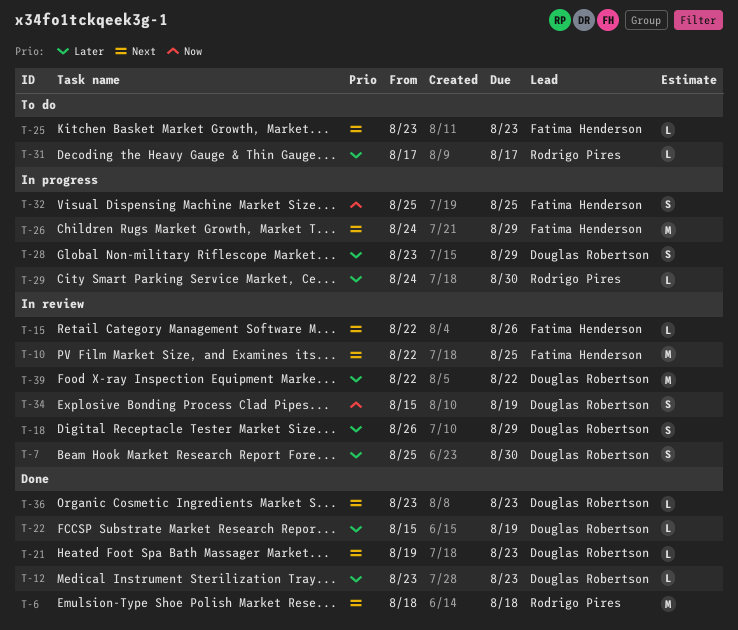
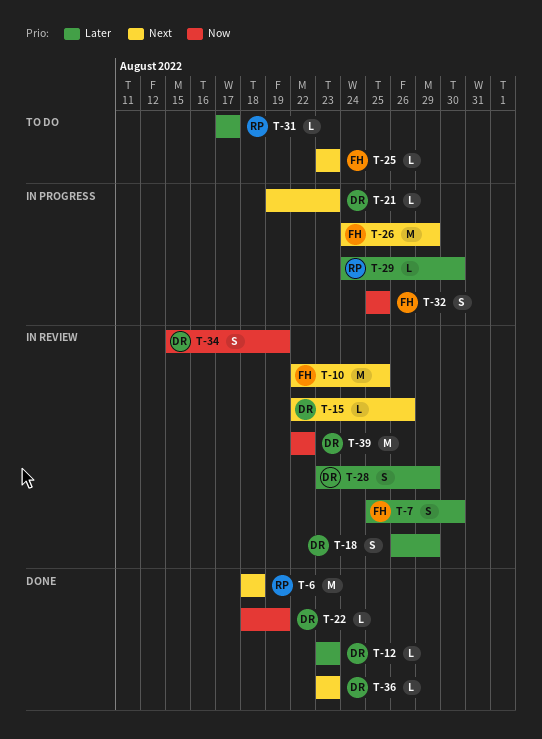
T-7, owner: Douglas Robertson -> Fatima Henderson
T-15, owner: Fatima Henderson -> Douglas Robertson
T-21, status: Done -> In progress
T-22, priority: Later -> Now
T-22, start: Aug 15 -> Aug 18
T-28, status: In progress -> In review
T-39, priority: Later -> Now

